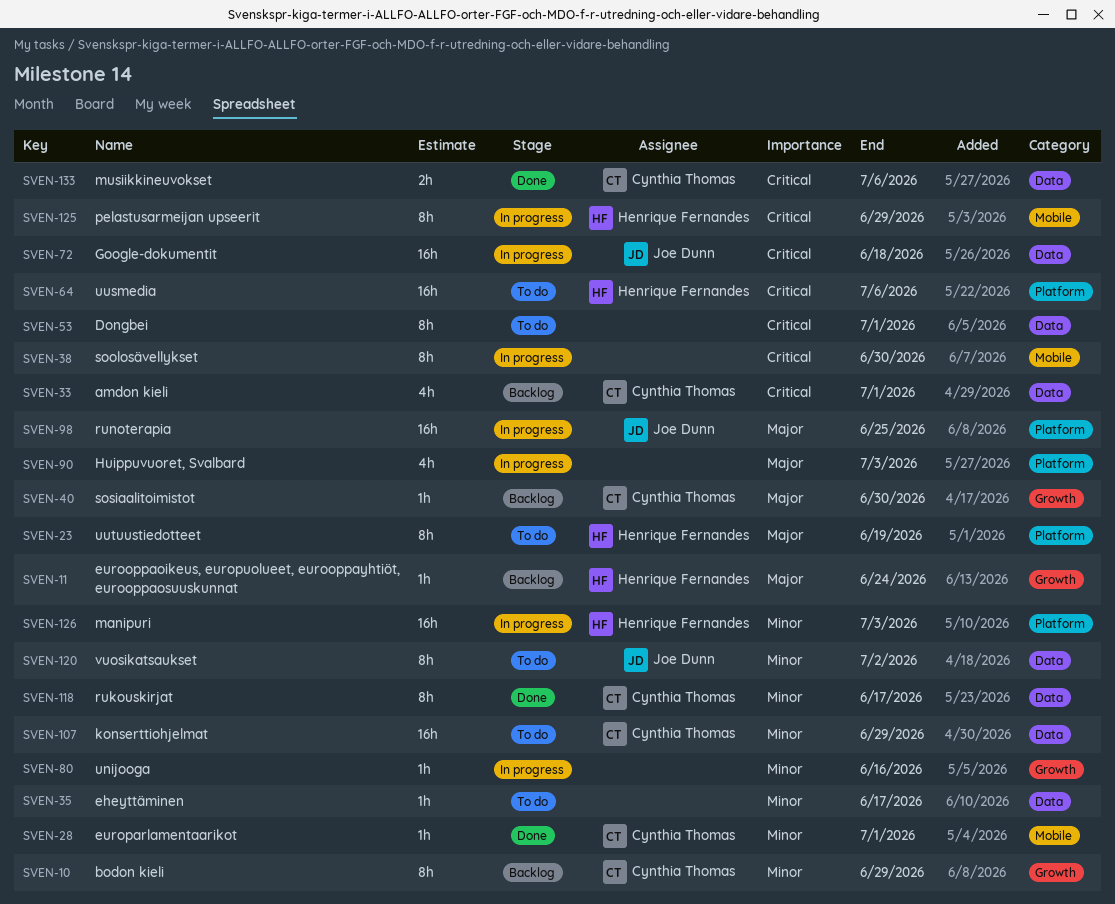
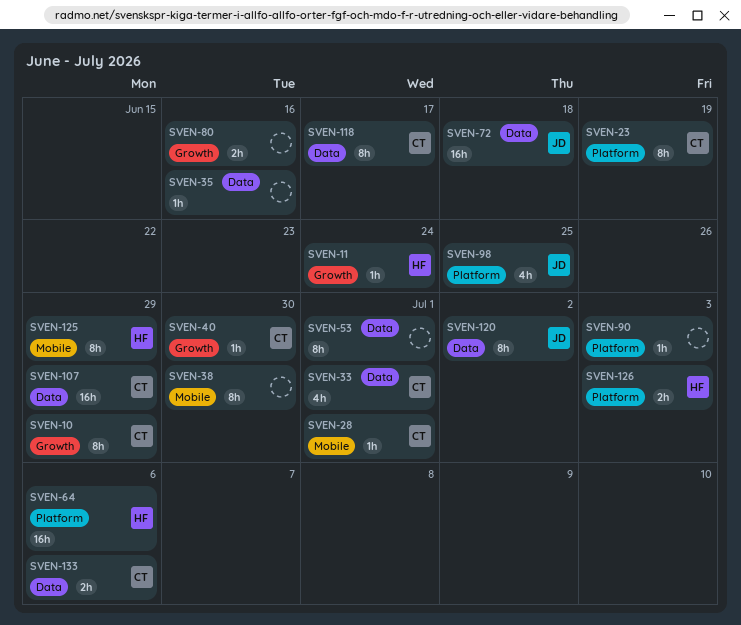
SVEN-23, owner: Henrique Fernandes -> Cynthia Thomas
SVEN-35, due: Jun 17 -> Jun 16
SVEN-80, estimate: 1h -> 2h
SVEN-90, estimate: 4h -> 1h
SVEN-98, estimate: 16h -> 4h
SVEN-126, estimate: 16h -> 2h

